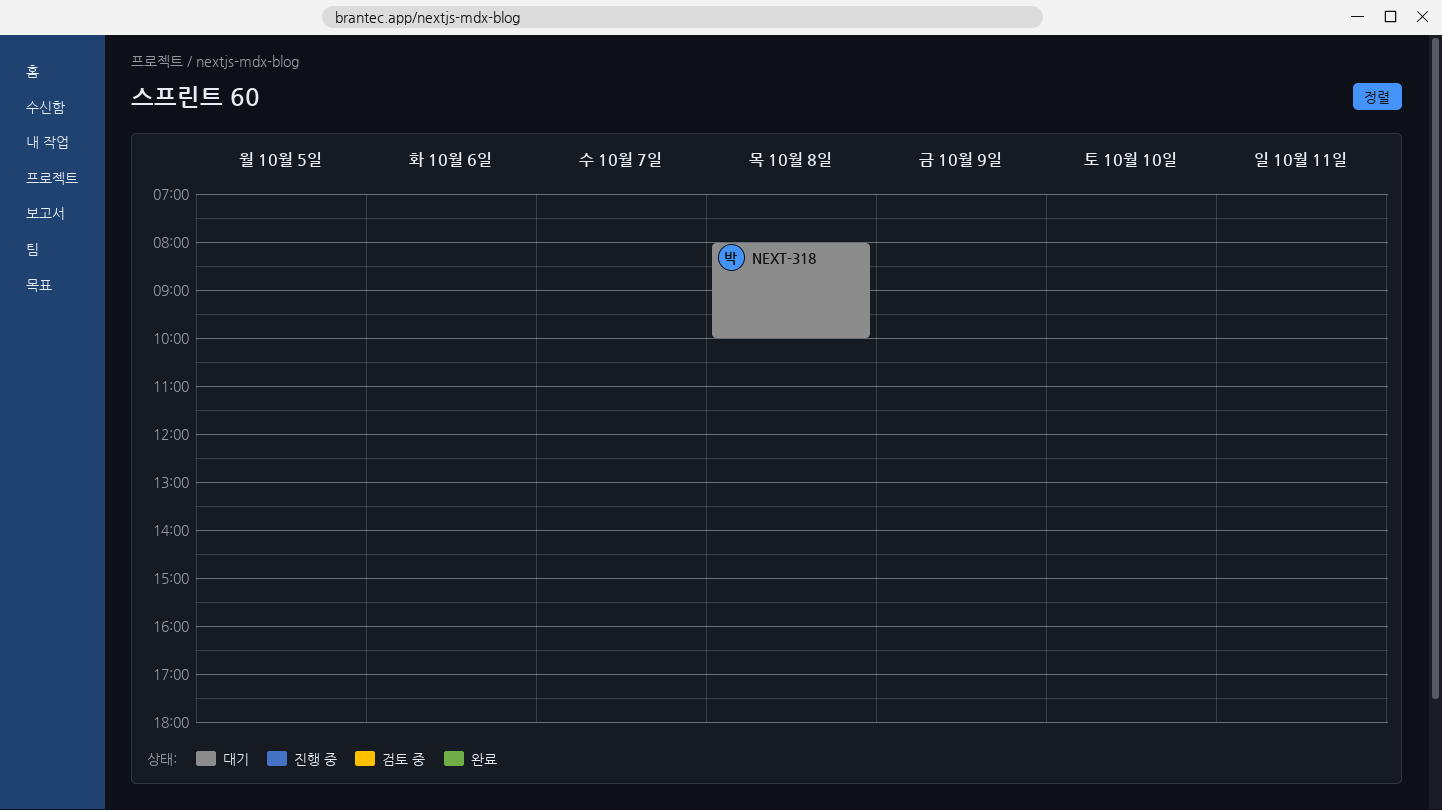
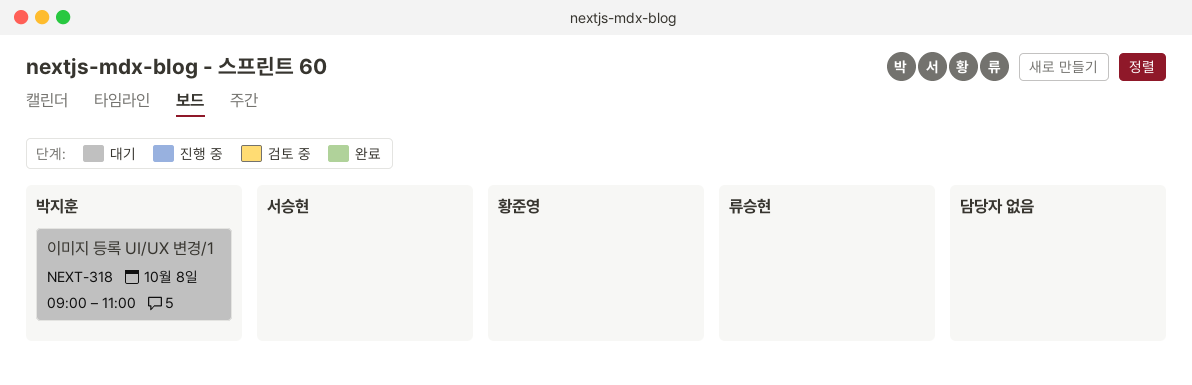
NEXT-318, begins: 08:00 -> 09:00
NEXT-318, ends: 10:00 -> 11:00

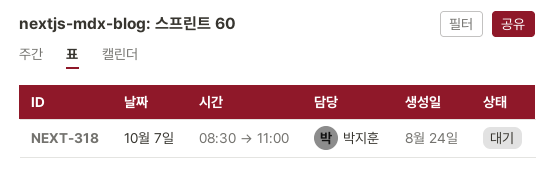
NEXT-318, day: Oct 8 -> Oct 7
NEXT-318, begins: 09:00 -> 08:30

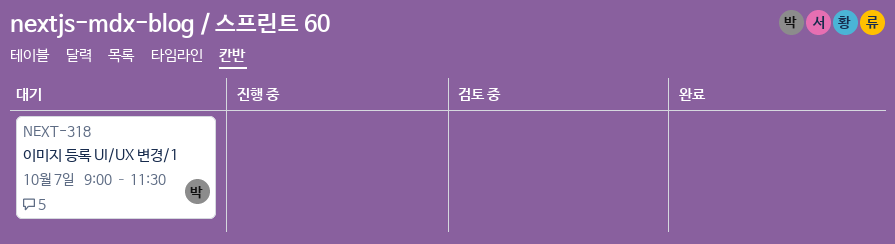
NEXT-318, begins: 08:30 -> 09:00
NEXT-318, ends: 11:00 -> 11:30

